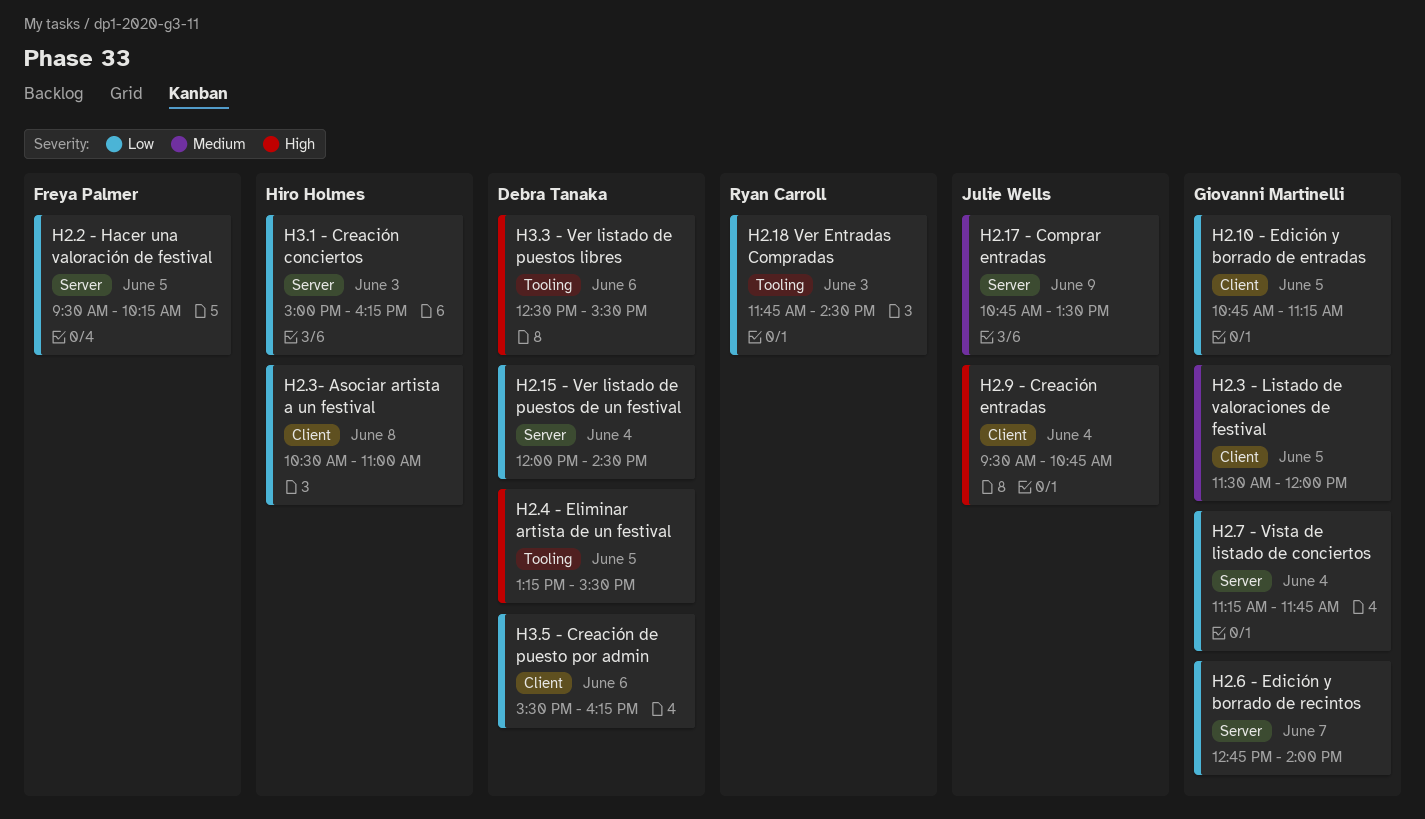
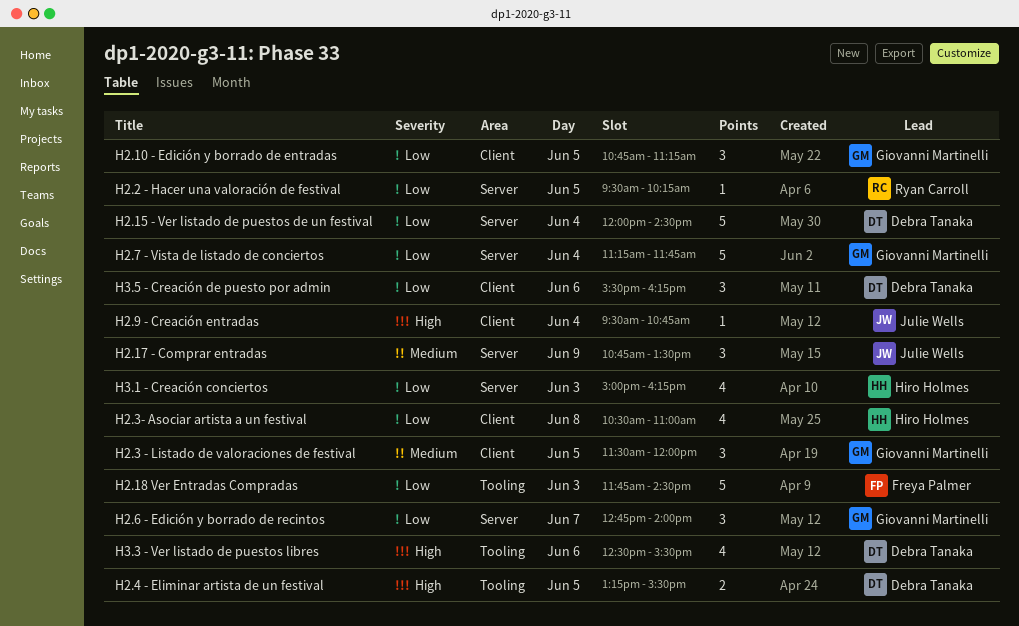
H2.18 Ver Entradas Compradas, owner: Ryan Carroll -> Freya Palmer
H2.2 - Hacer una valoración de festival, owner: Freya Palmer -> Ryan Carroll

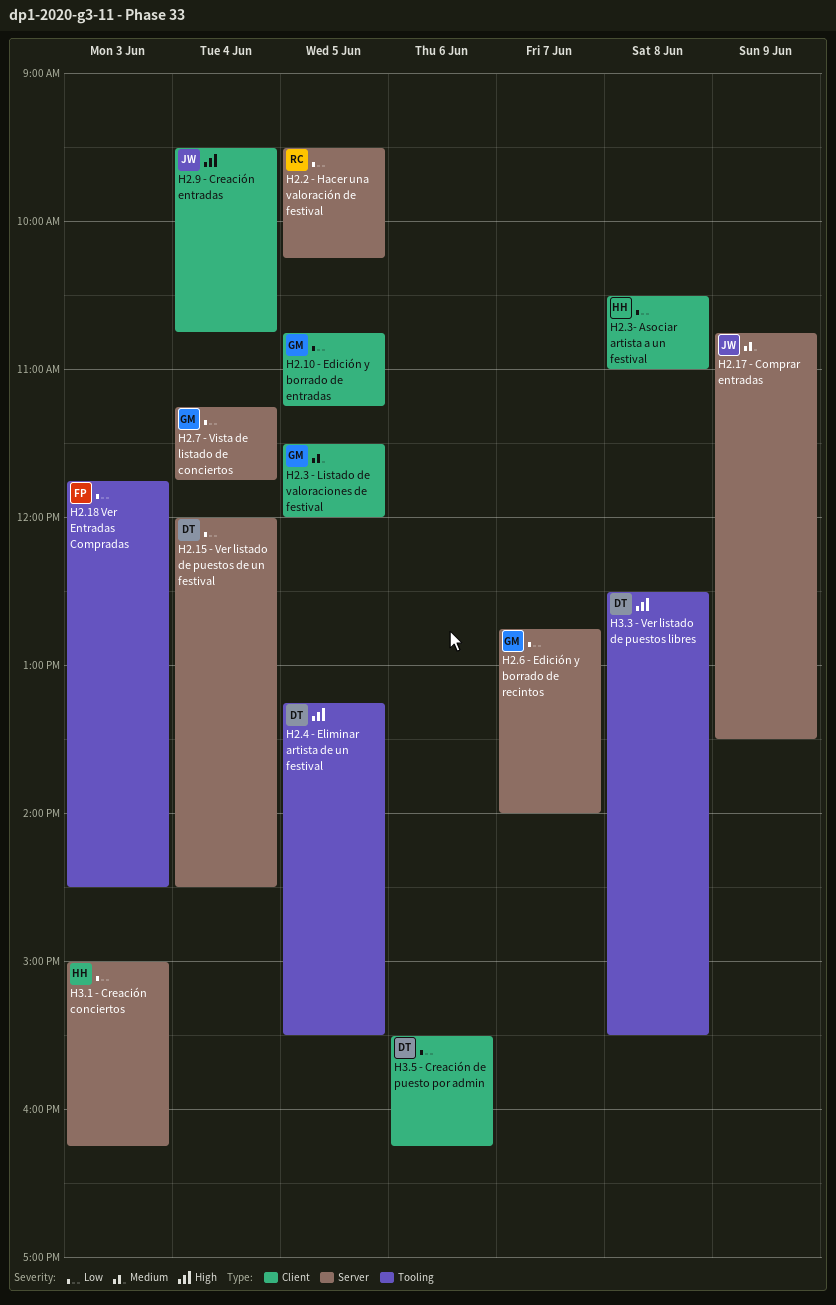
H3.3 - Ver listado de puestos libres, day: Jun 6 -> Jun 8

